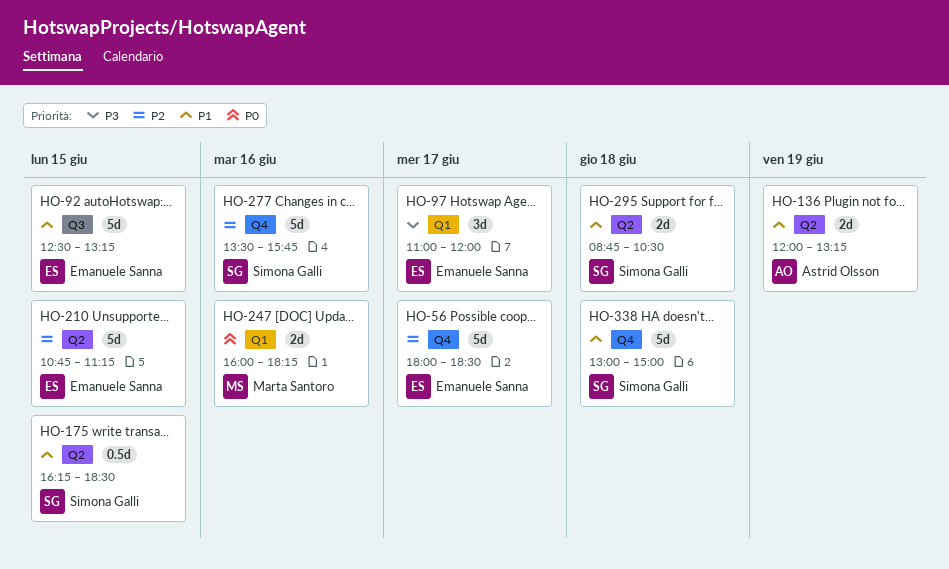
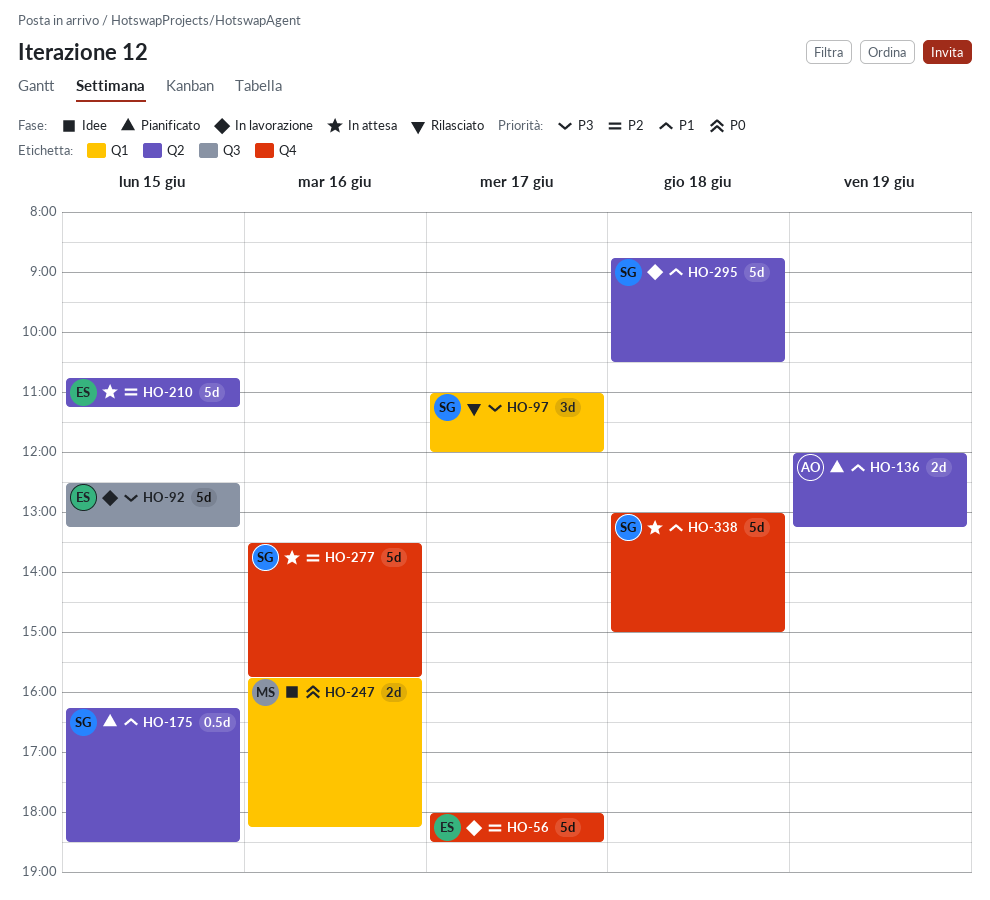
HO-92, priority: P1 -> P3
HO-97, owner: Emanuele Sanna -> Simona Galli
HO-247, begins: 16:00 -> 15:45
HO-295, estimate: 2d -> 5d

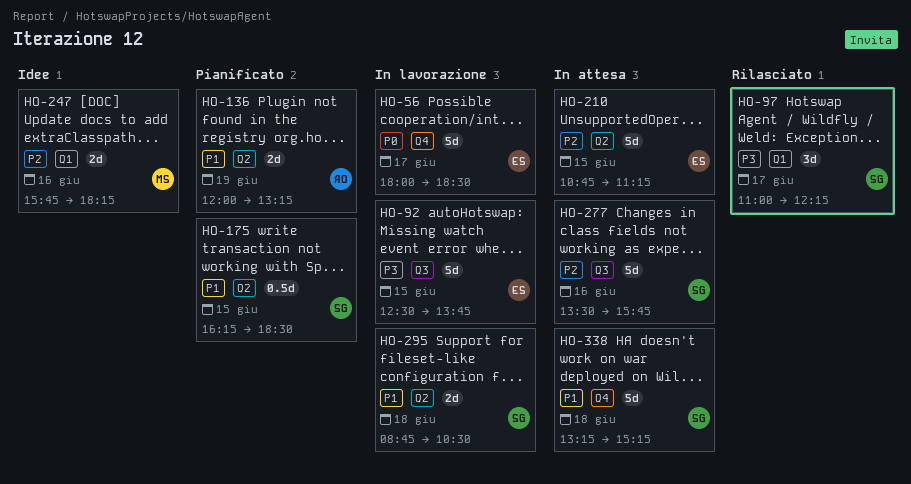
HO-56, priority: P2 -> P0
HO-92, ends: 13:15 -> 13:45
HO-97, ends: 12:00 -> 12:15
HO-247, priority: P0 -> P2
HO-277, label: Q4 -> Q3
HO-295, estimate: 5d -> 2d
HO-338, begins: 13:00 -> 13:15
HO-338, ends: 15:00 -> 15:15

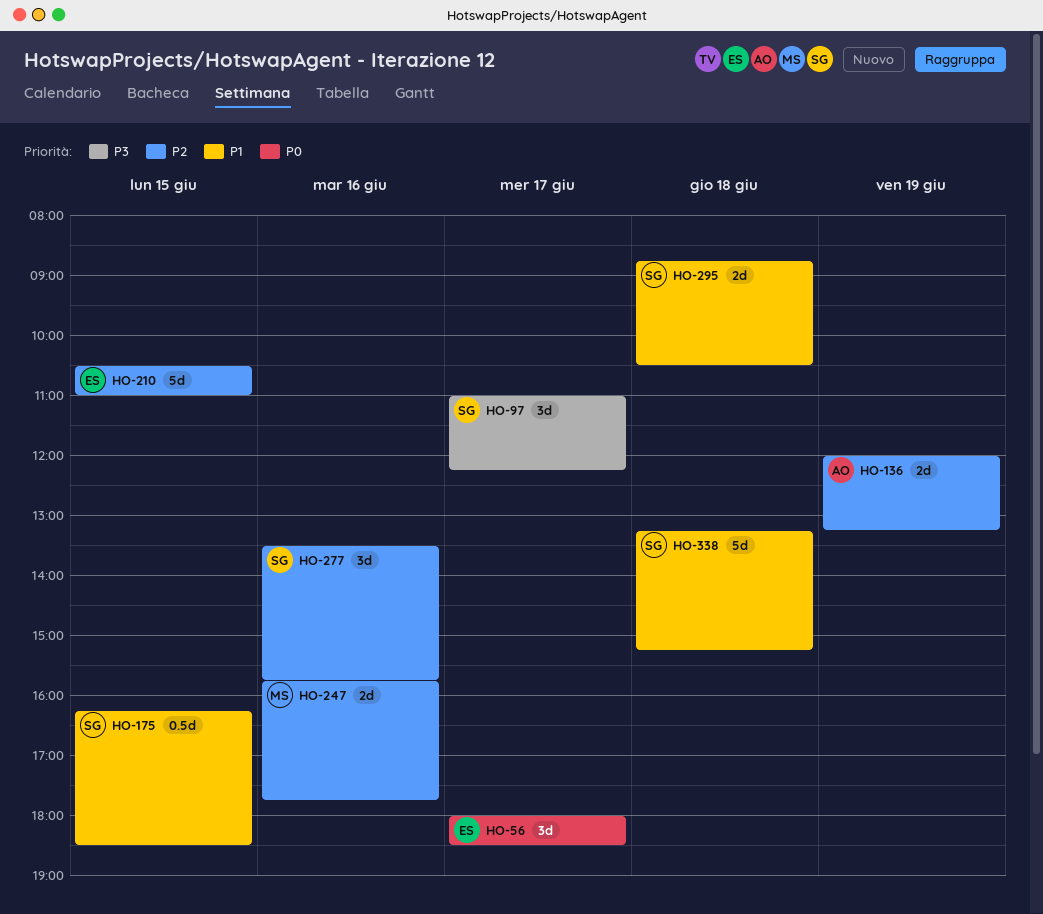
HO-56, estimate: 5d -> 3d
HO-92: present -> none
HO-136, priority: P1 -> P2
HO-210, begins: 10:45 -> 10:30
HO-210, ends: 11:15 -> 11:00
HO-247, ends: 18:15 -> 17:45
HO-277, estimate: 5d -> 3d

